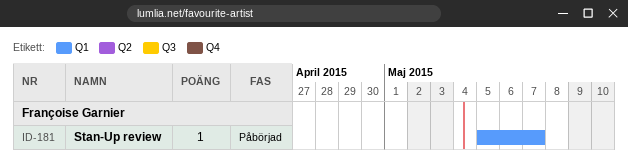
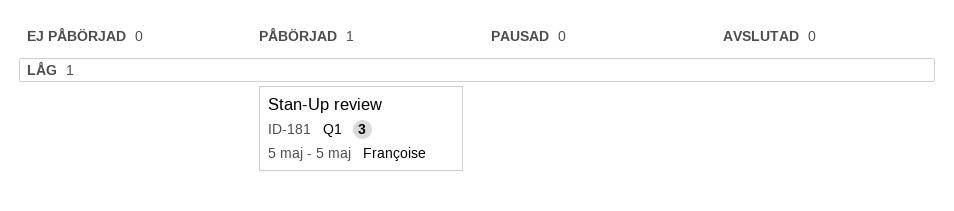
ID-181, estimate: 1 -> 3
ID-181, due: May 7 -> May 5

